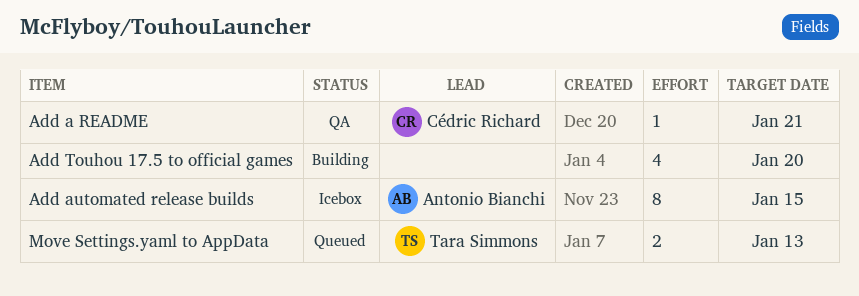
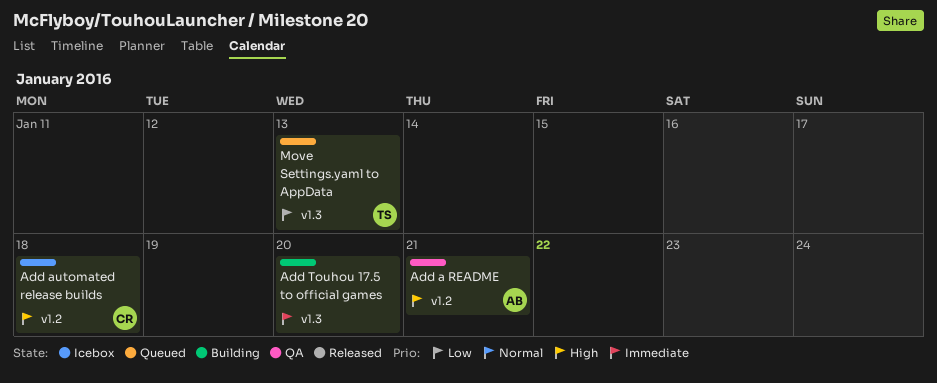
Add a README, owner: Cédric Richard -> Antonio Bianchi
Add automated release builds, owner: Antonio Bianchi -> Cédric Richard
Add automated release builds, due: Jan 15 -> Jan 18

